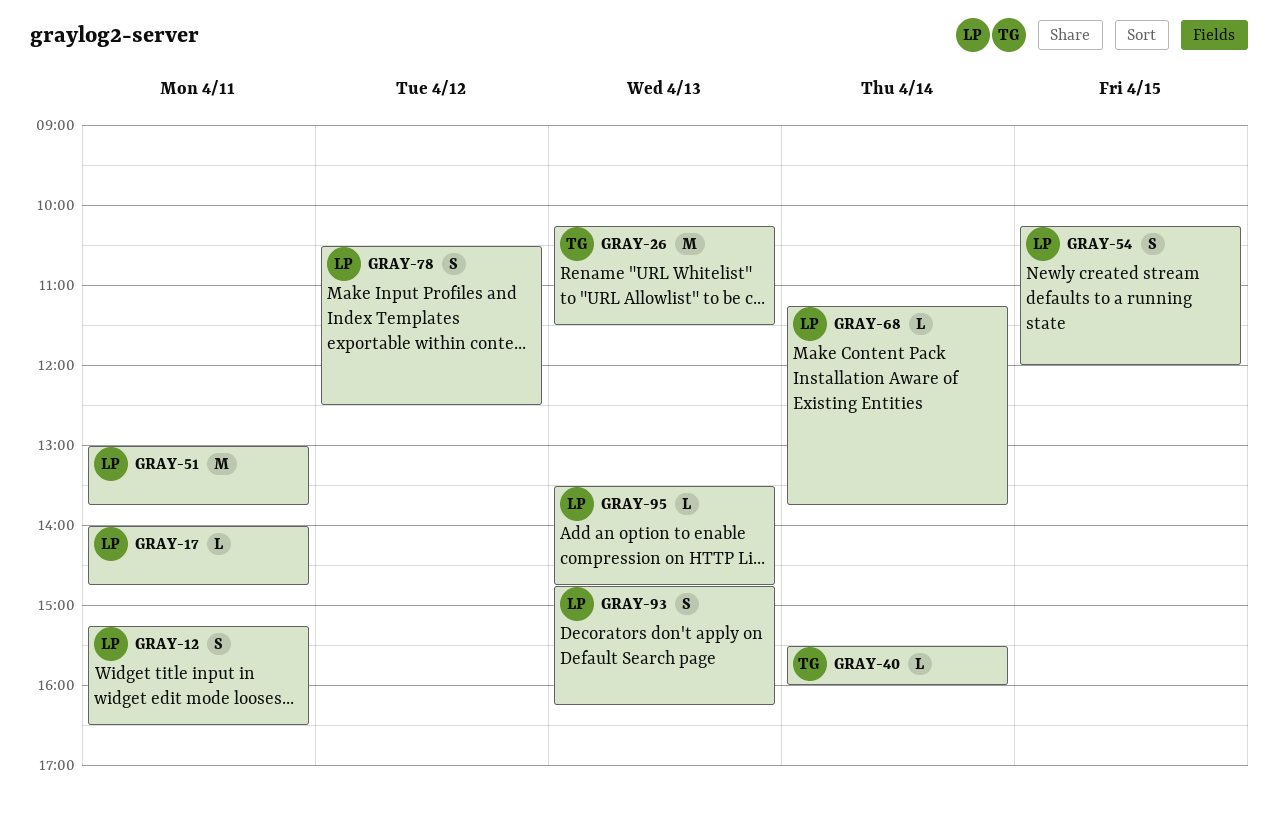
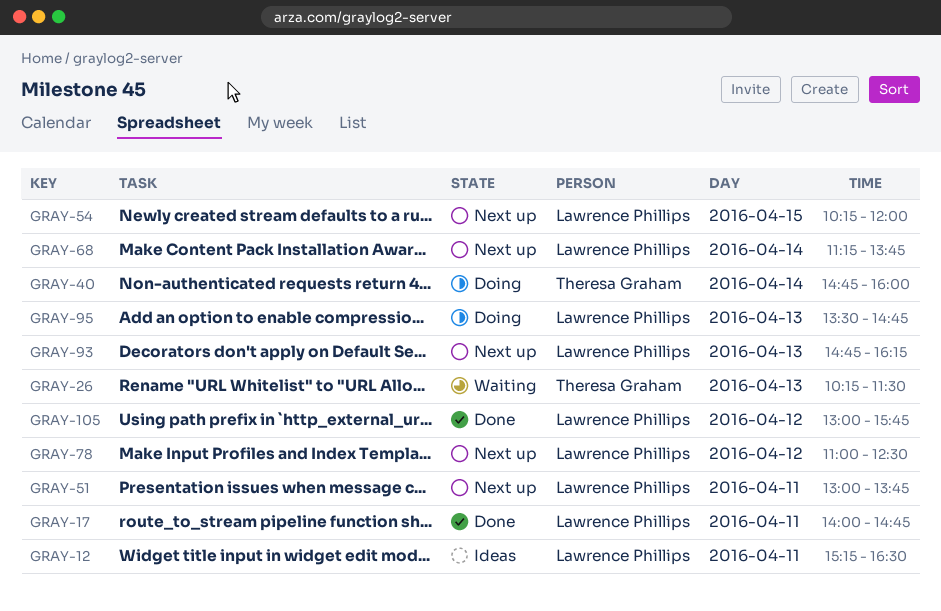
GRAY-40, begins: 15:30 -> 14:45
GRAY-78, begins: 10:30 -> 11:00
GRAY-105: none -> present

